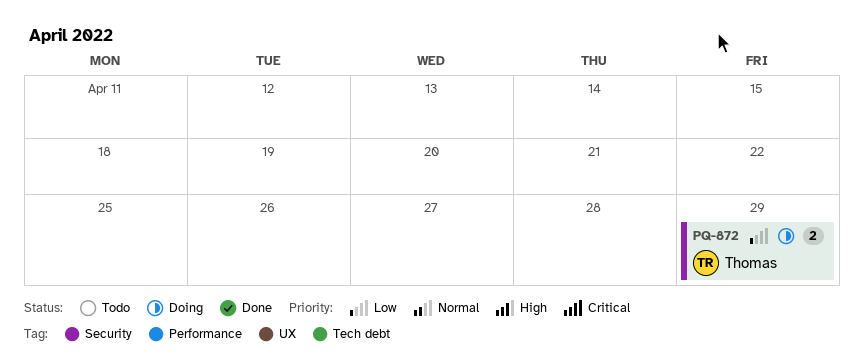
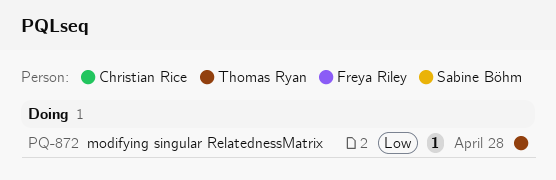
PQ-872, estimate: 2 -> 1
PQ-872, due: Apr 29 -> Apr 28

